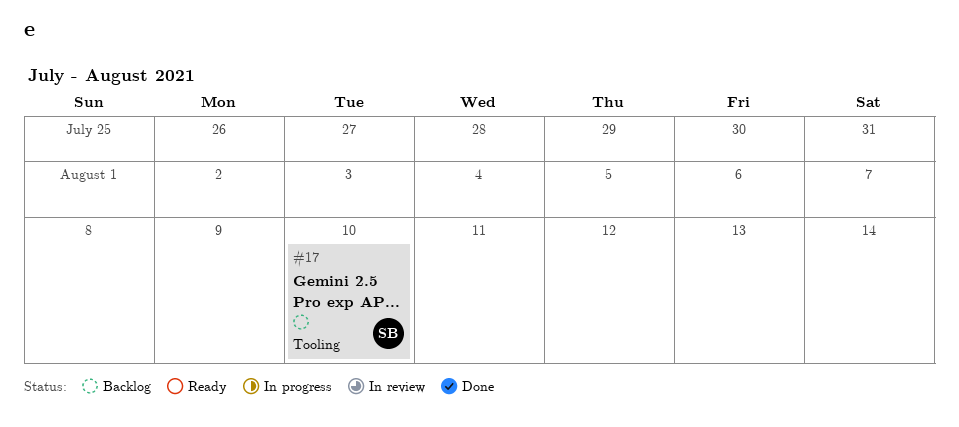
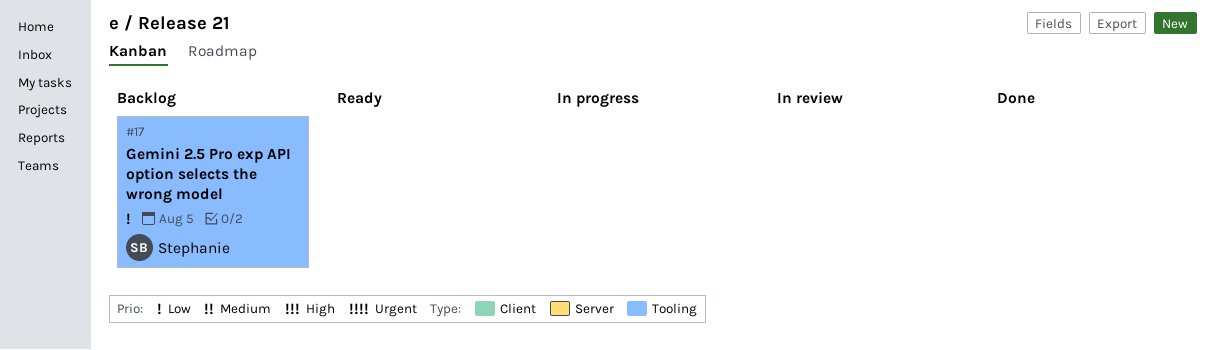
#17, due: Aug 10 -> Aug 5

